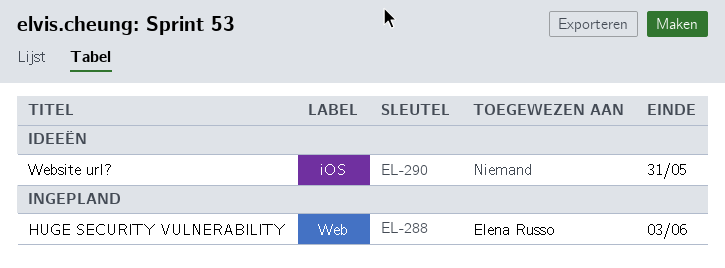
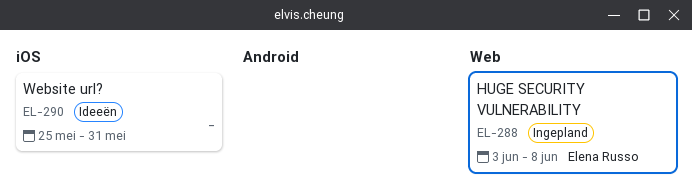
EL-288, due: Jun 3 -> Jun 8

